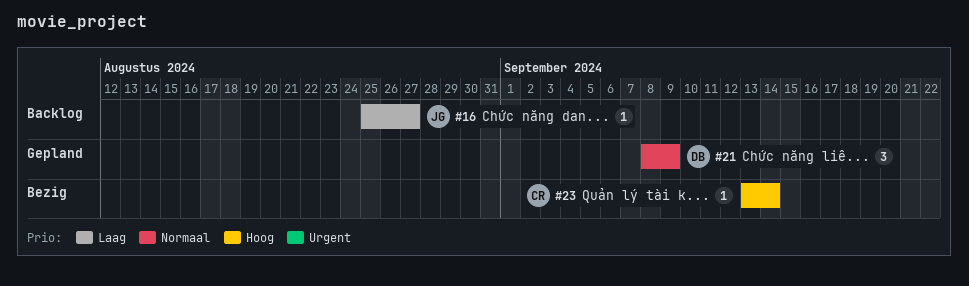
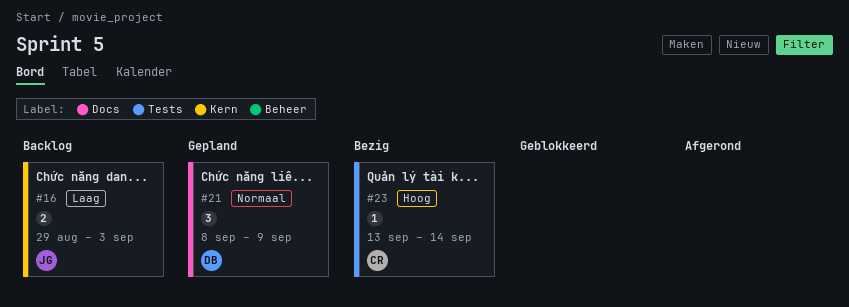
#16, estimate: 1 -> 2
#16, start: Aug 25 -> Aug 29
#16, due: Aug 27 -> Sep 3

